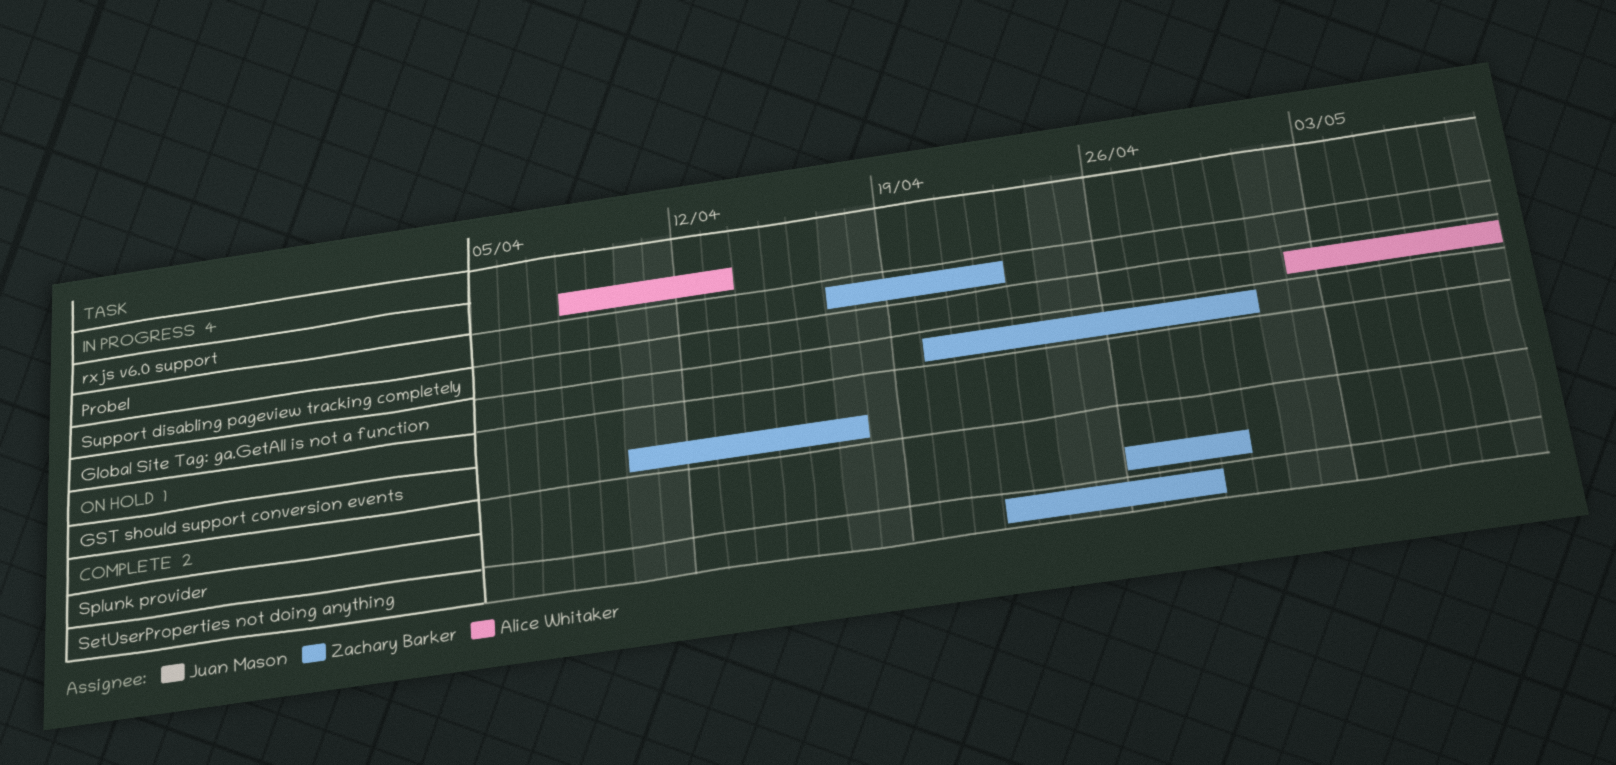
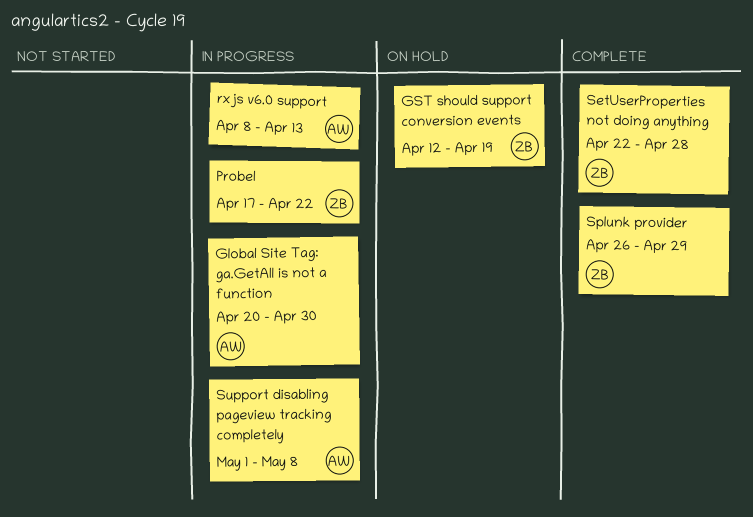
Global Site Tag: ga.GetAll is not a function, owner: Zachary Barker -> Alice Whitaker
GST should support conversion events, start: Apr 10 -> Apr 12
GST should support conversion events, due: Apr 17 -> Apr 19
Support disabling pageview tracking completely, start: May 2 -> May 1

